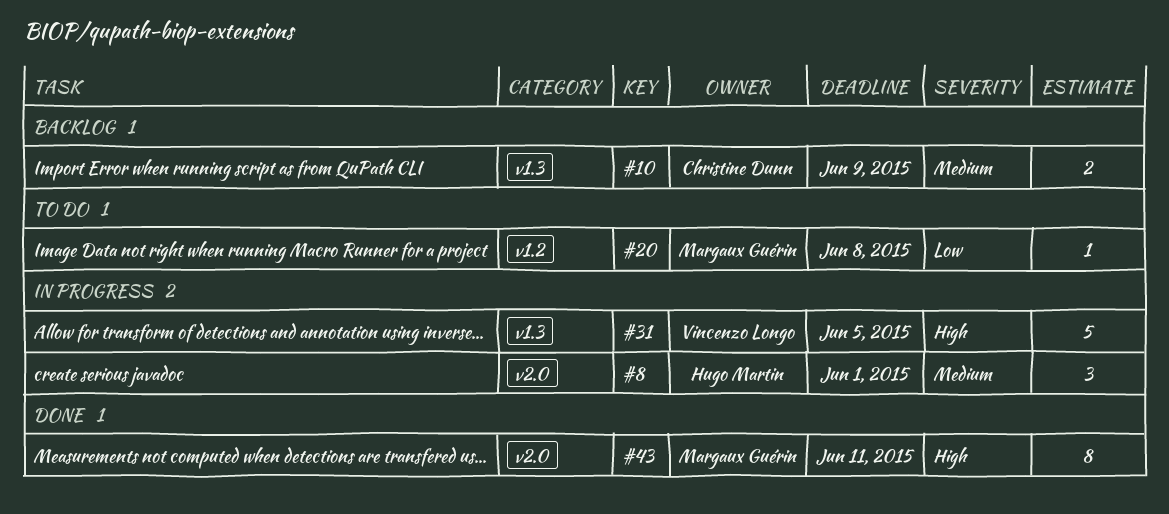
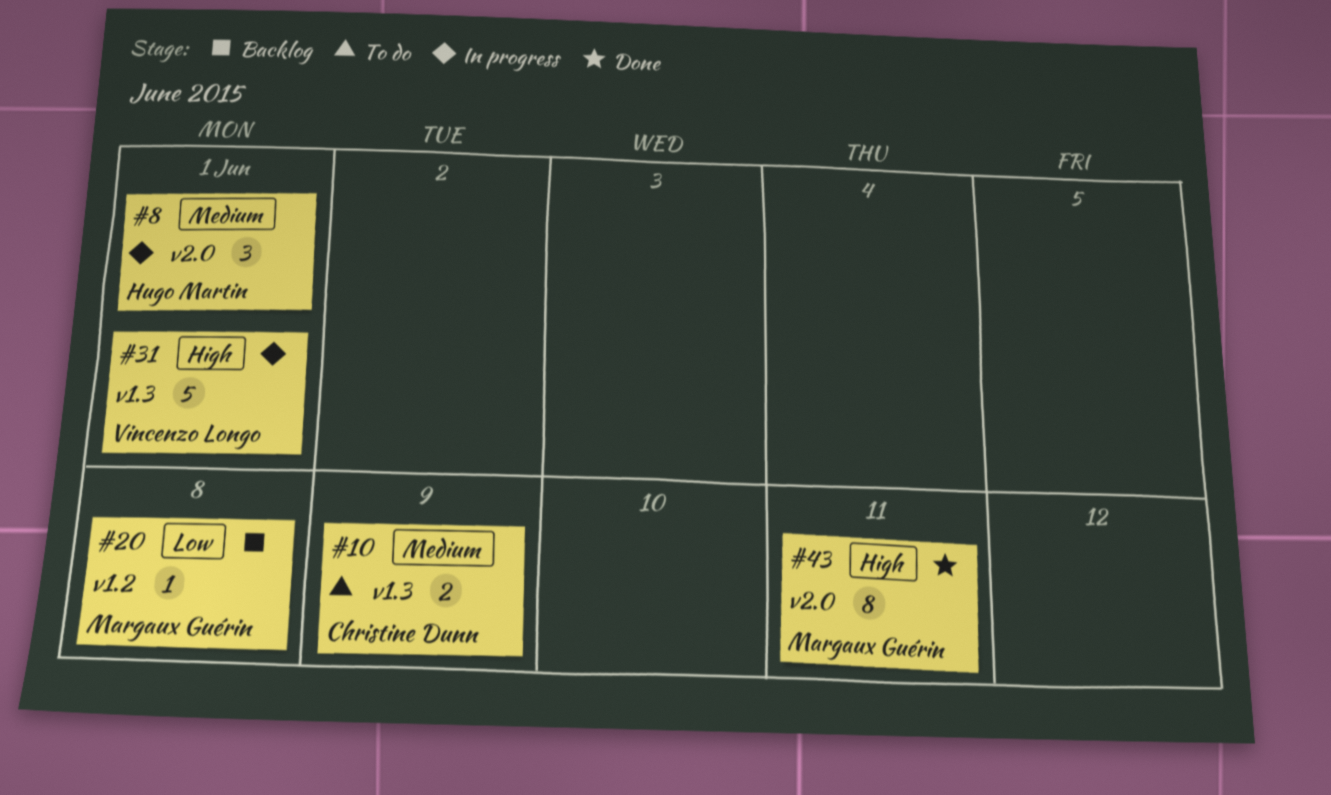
#10, status: Backlog -> To do
#20, status: To do -> Backlog
#31, due: Jun 5 -> Jun 1

